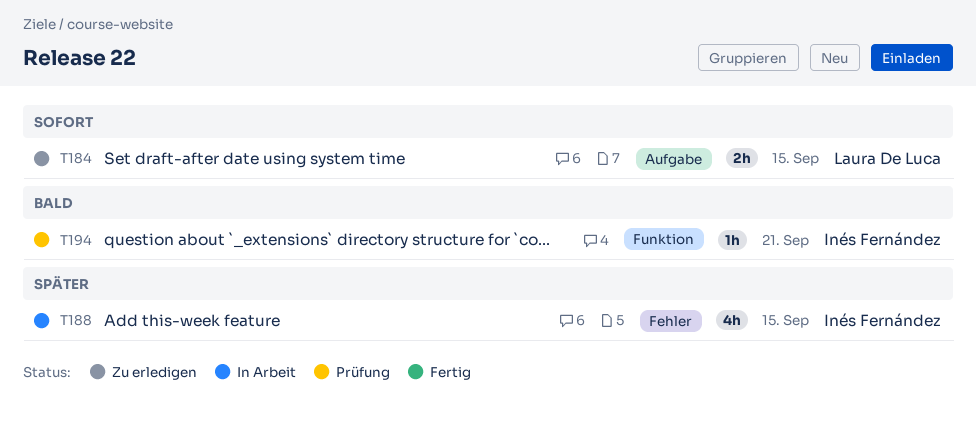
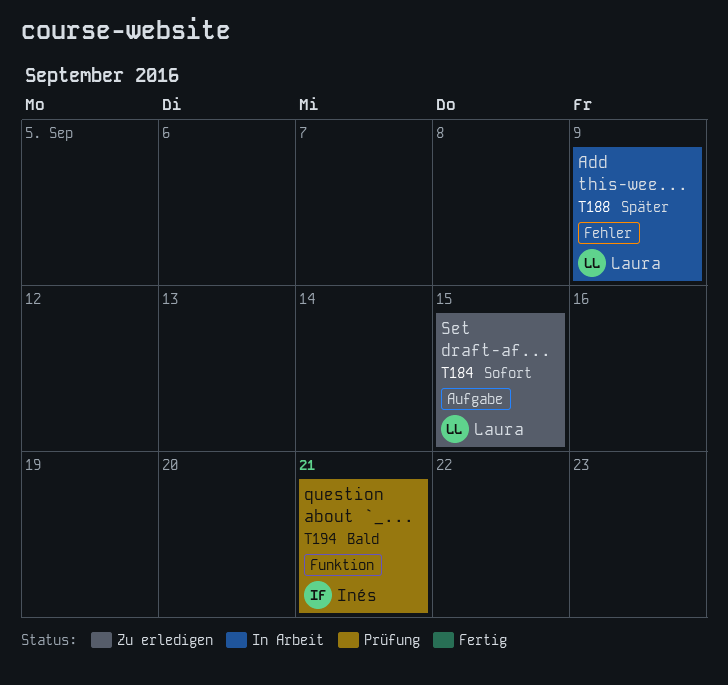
T188, owner: Inés Fernández -> Laura De Luca
T188, due: Sep 15 -> Sep 9

